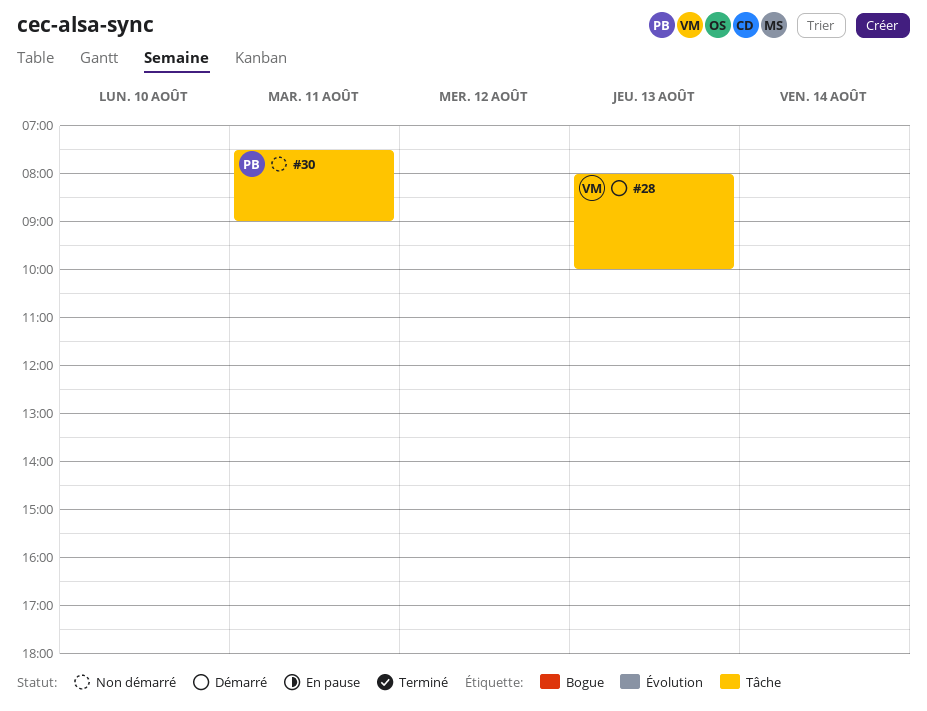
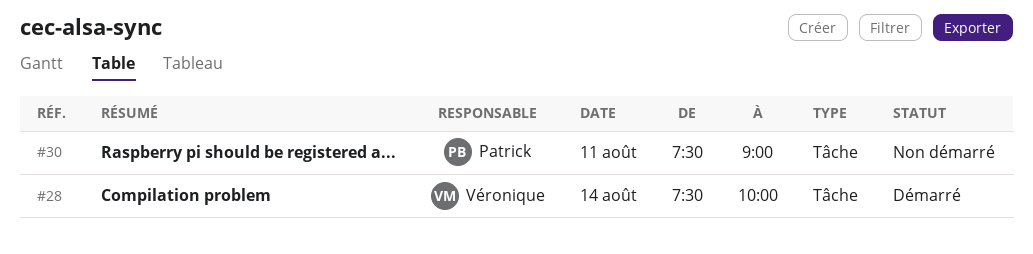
#28, day: Aug 13 -> Aug 14
#28, begins: 08:00 -> 07:30

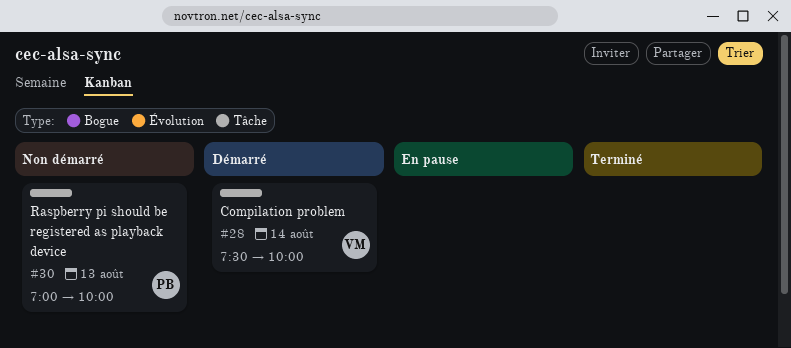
#30, day: Aug 11 -> Aug 13
#30, begins: 07:30 -> 07:00
#30, ends: 09:00 -> 10:00

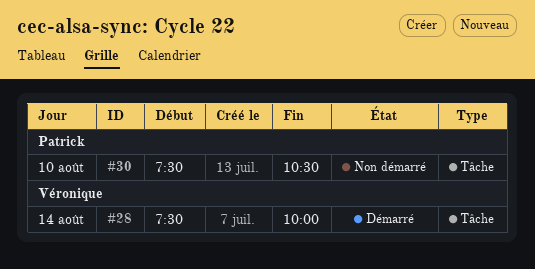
#30, day: Aug 13 -> Aug 10
#30, begins: 07:00 -> 07:30
#30, ends: 10:00 -> 10:30

